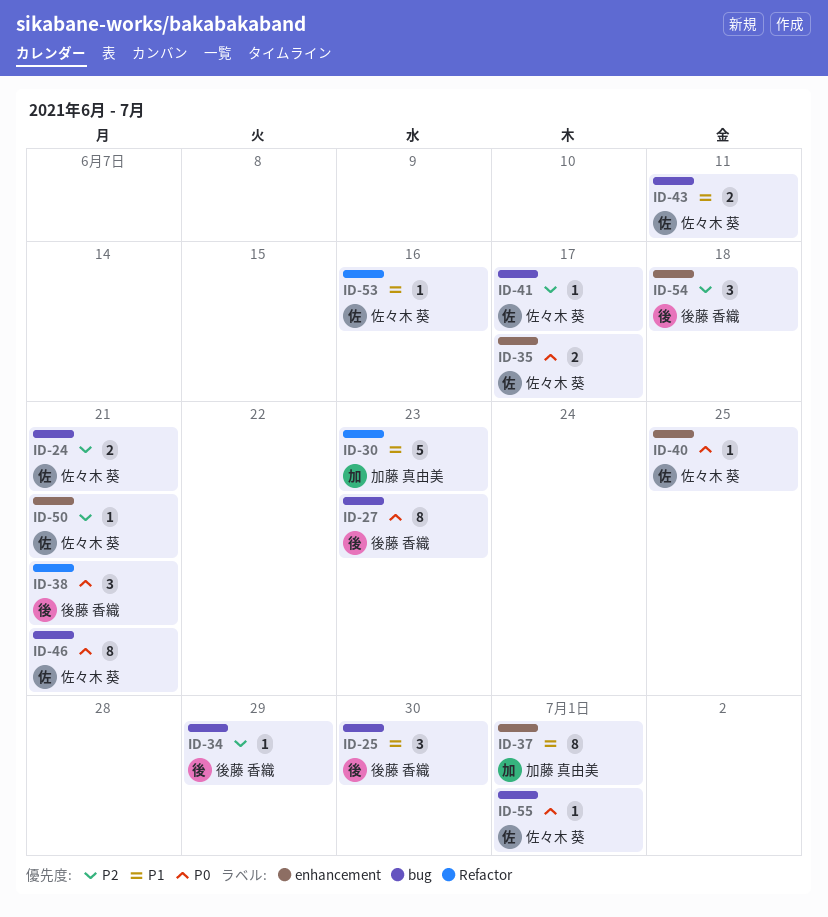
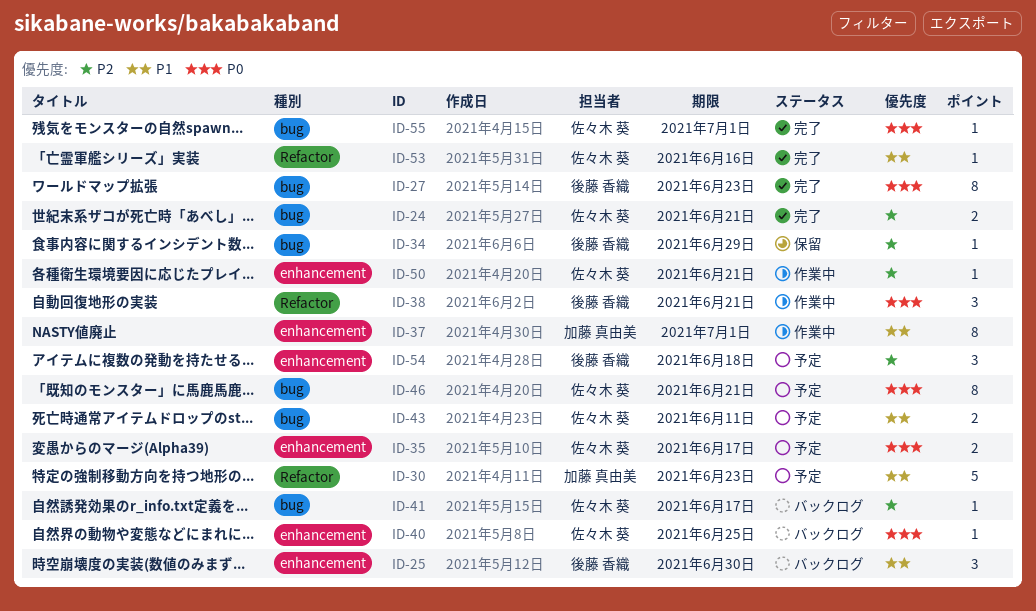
ID-25, label: bug -> enhancement

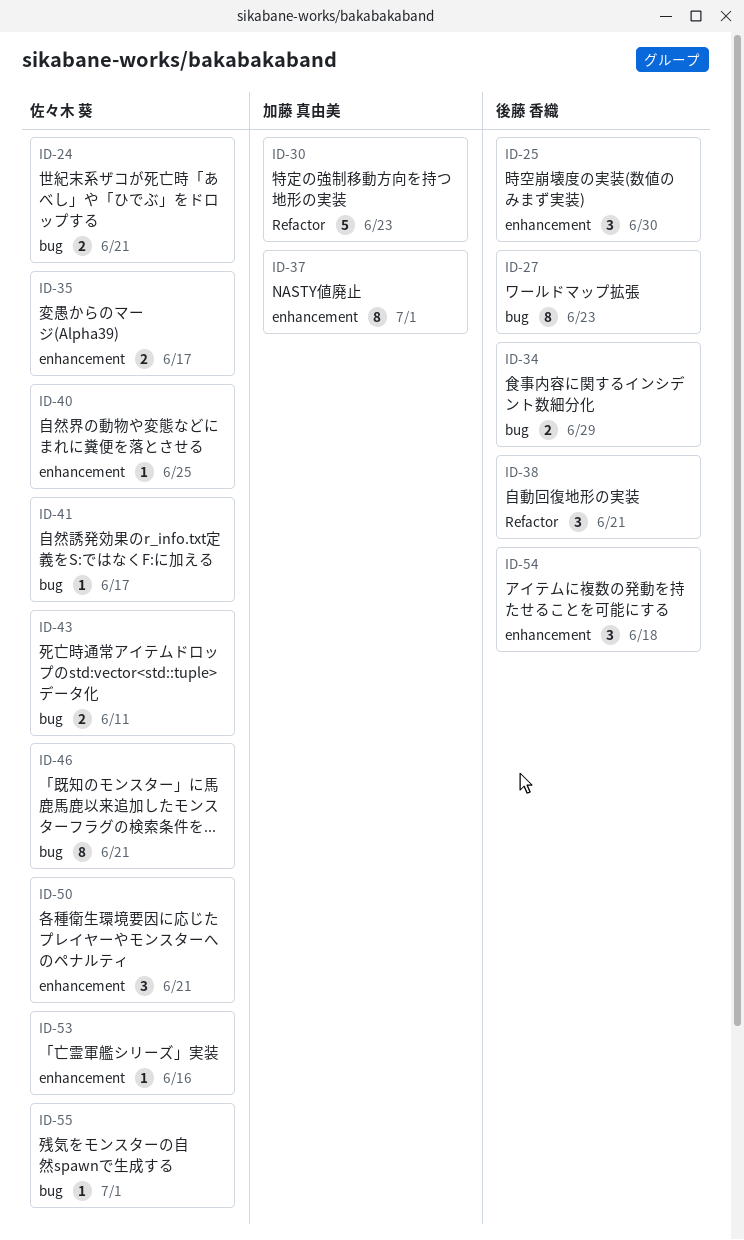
ID-34, estimate: 1 -> 2
ID-50, estimate: 1 -> 3
ID-53, label: Refactor -> enhancement

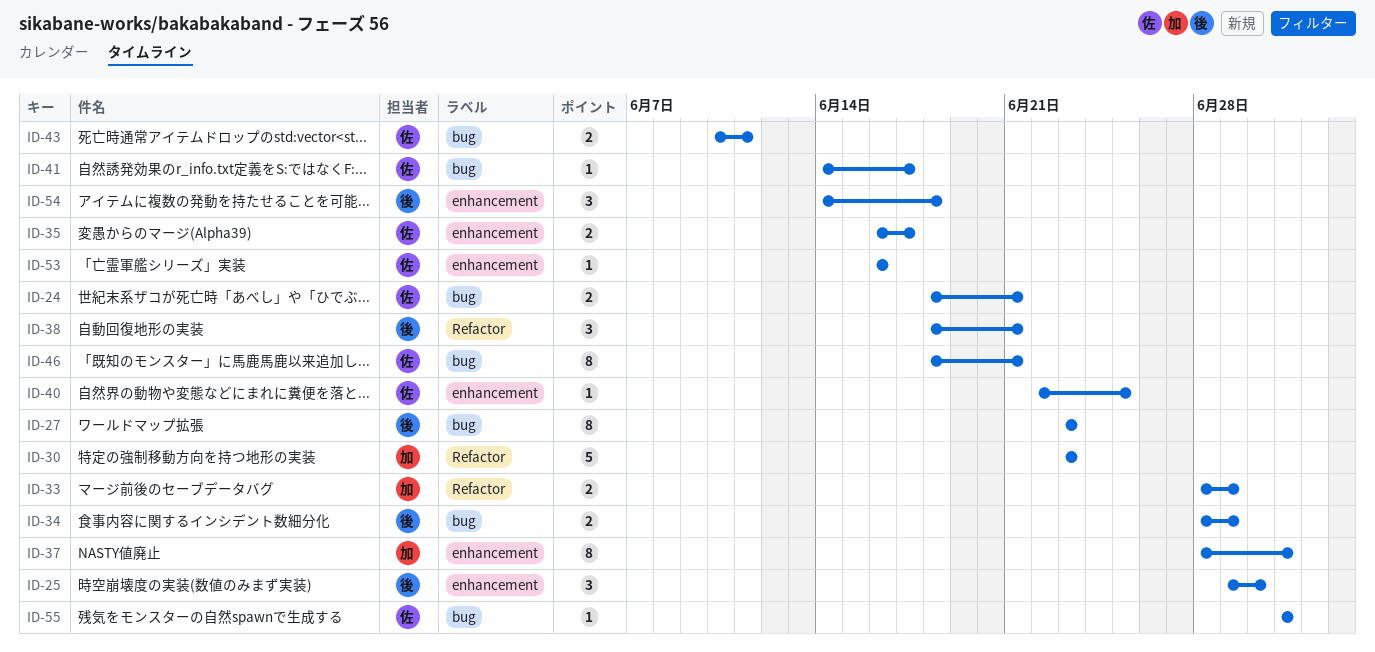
ID-33: none -> present
ID-50: present -> none

